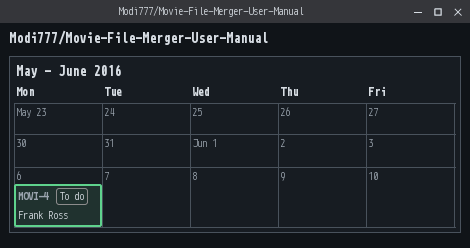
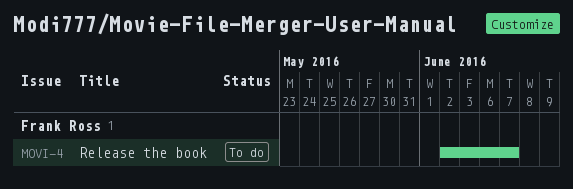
MOVI-4, due: Jun 6 -> Jun 7

